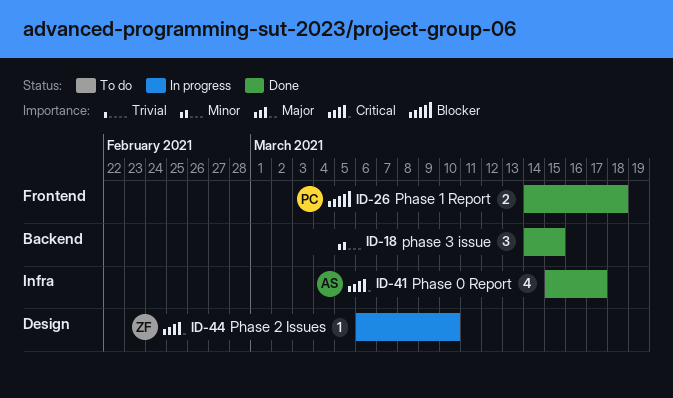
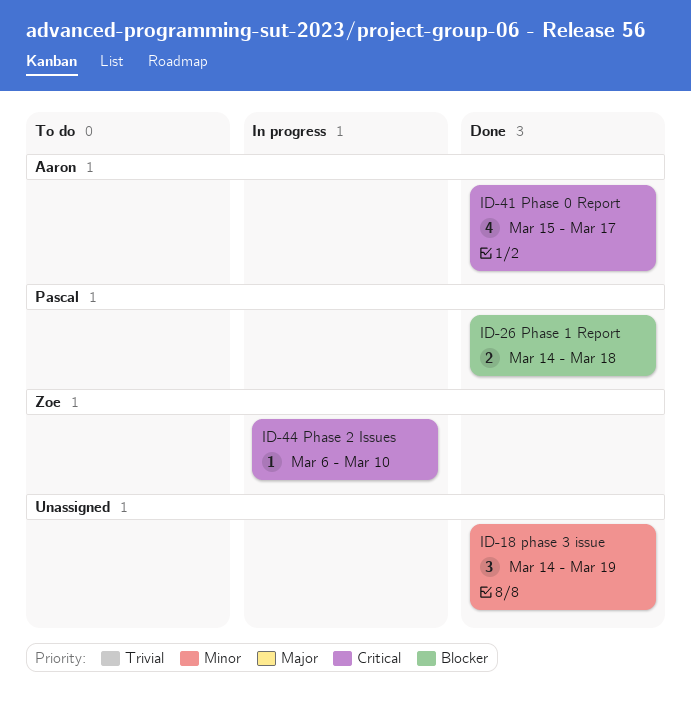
ID-18, due: Mar 15 -> Mar 19

